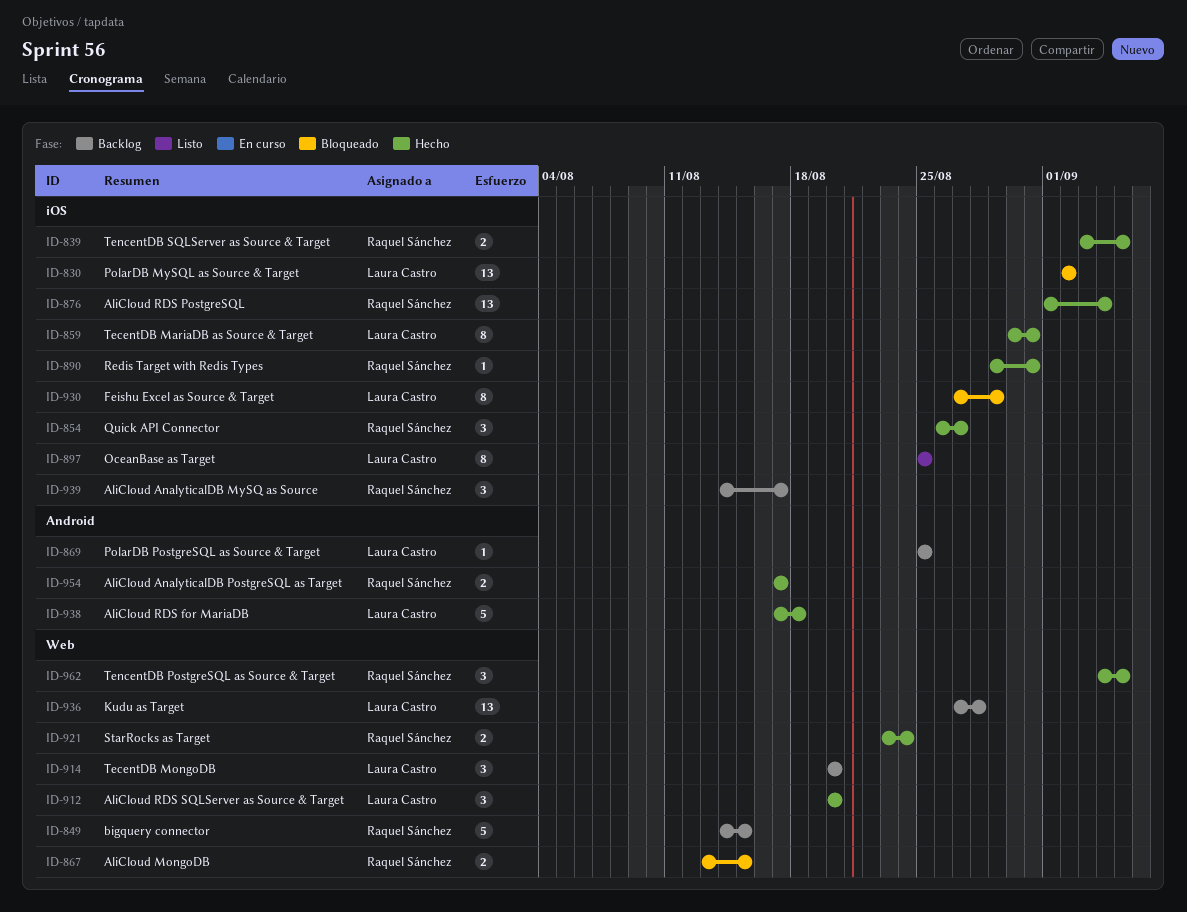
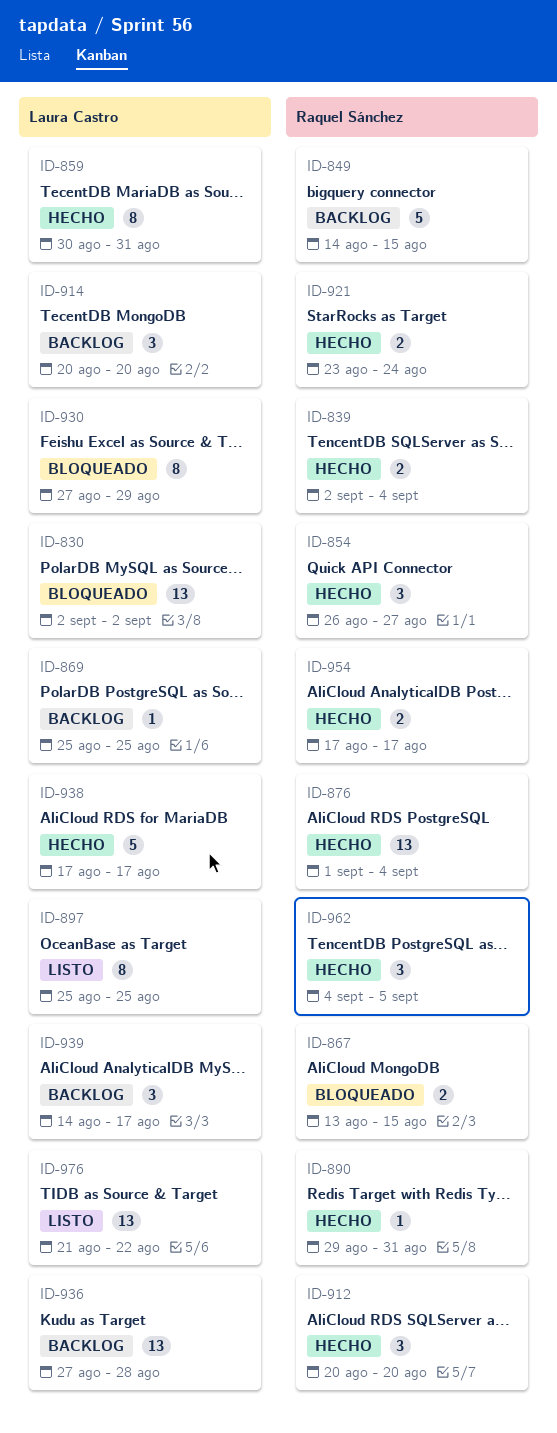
ID-839, start: Sep 3 -> Sep 2
ID-839, due: Sep 5 -> Sep 4
ID-912, owner: Laura Castro -> Raquel Sánchez
ID-938, due: Aug 18 -> Aug 17
ID-939, owner: Raquel Sánchez -> Laura Castro
ID-976: none -> present

